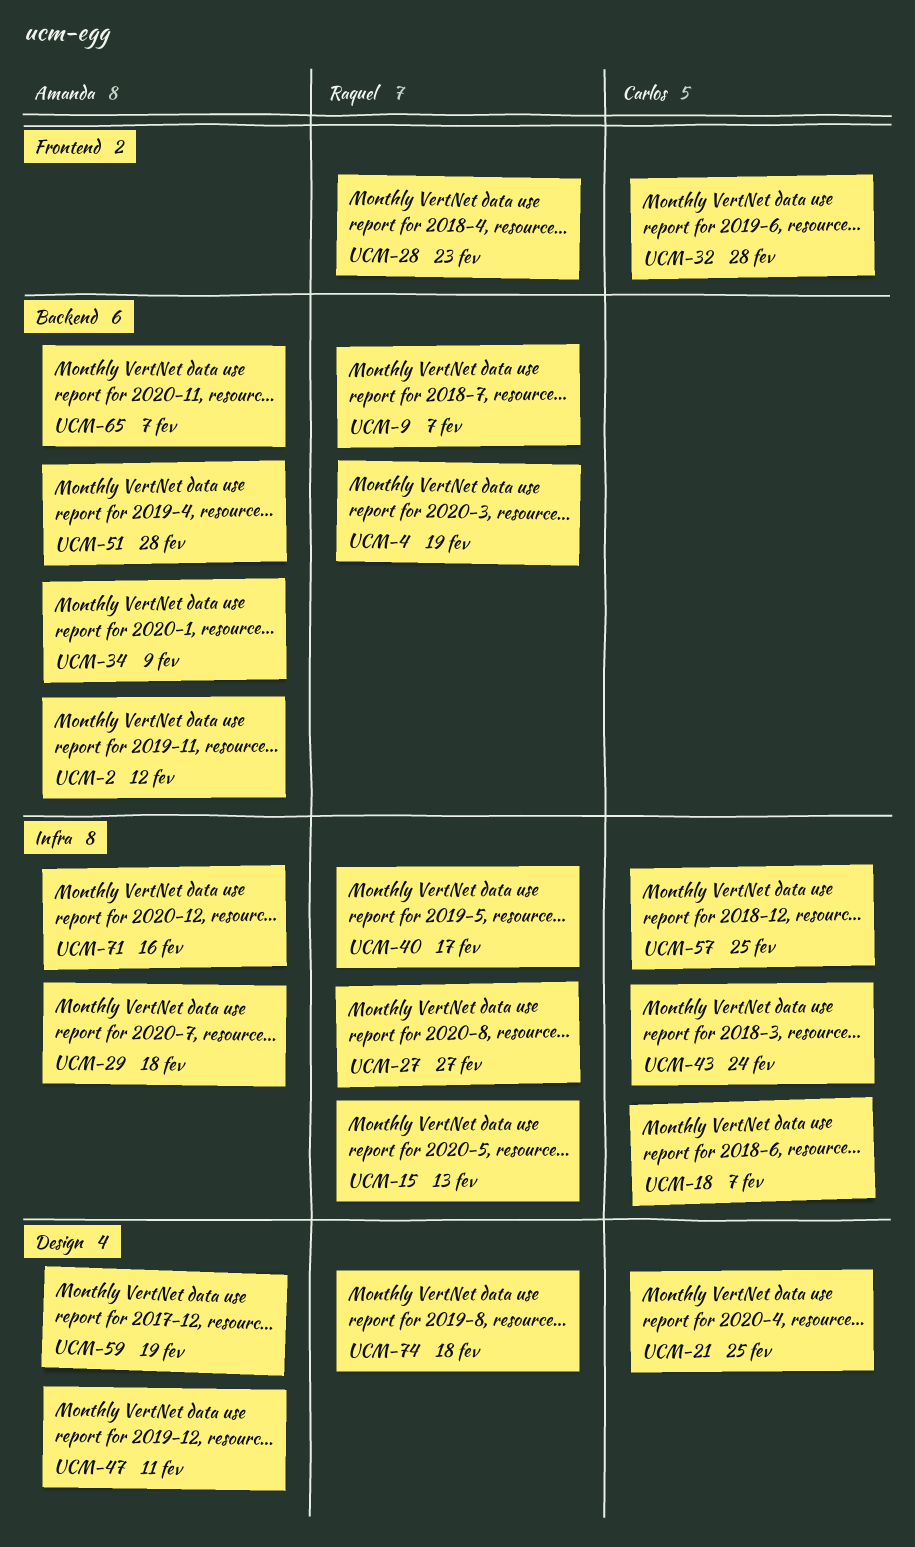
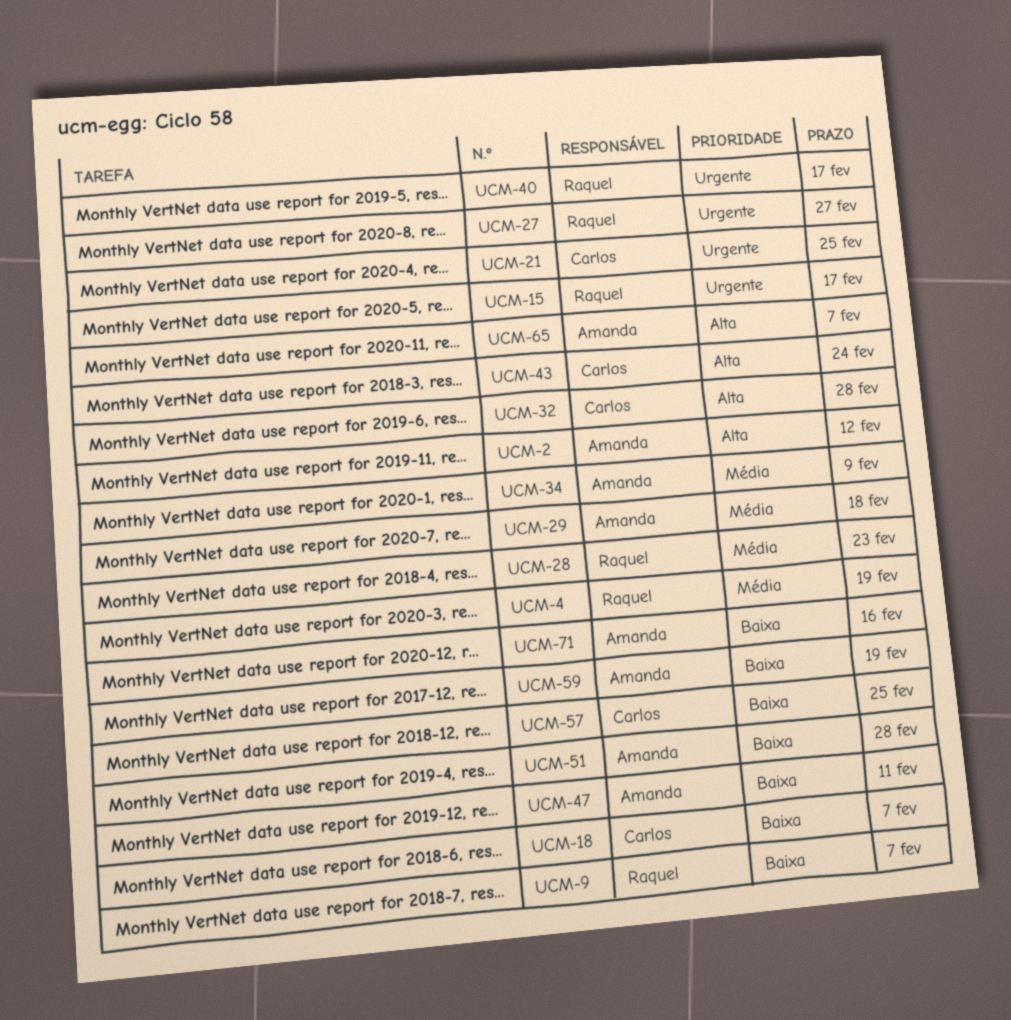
UCM-15, due: Feb 13 -> Feb 17
UCM-74: present -> none

